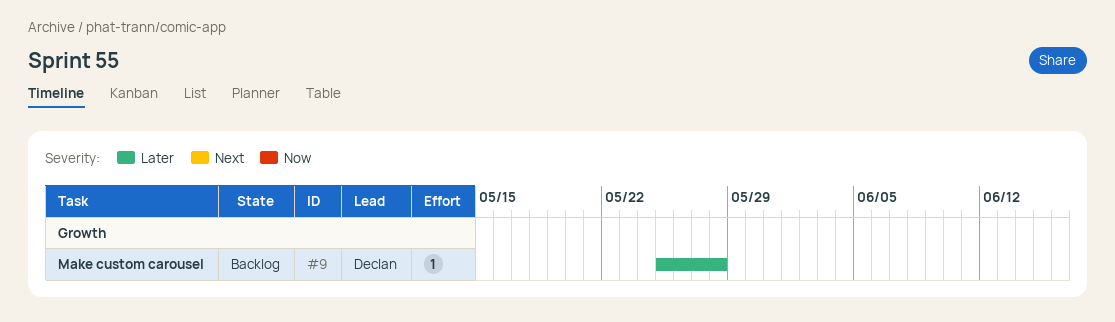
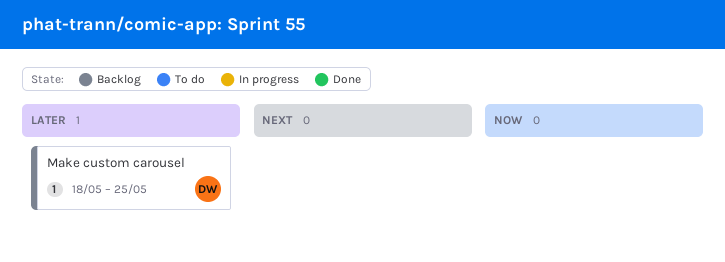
Make custom carousel, start: May 25 -> May 18
Make custom carousel, due: May 28 -> May 25

